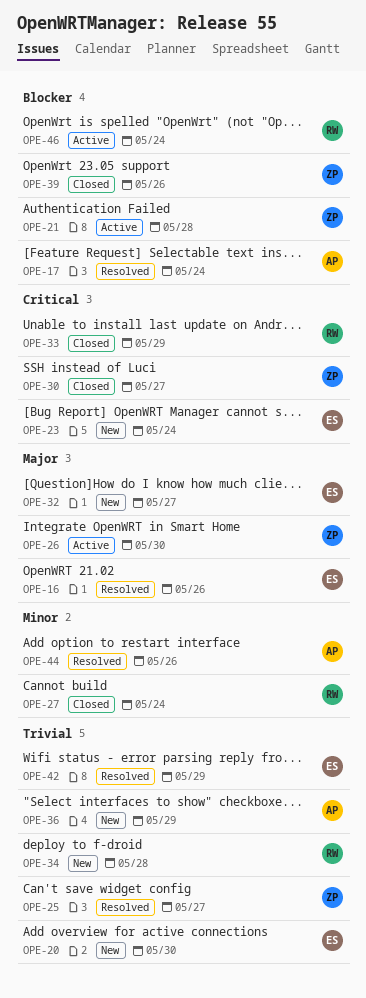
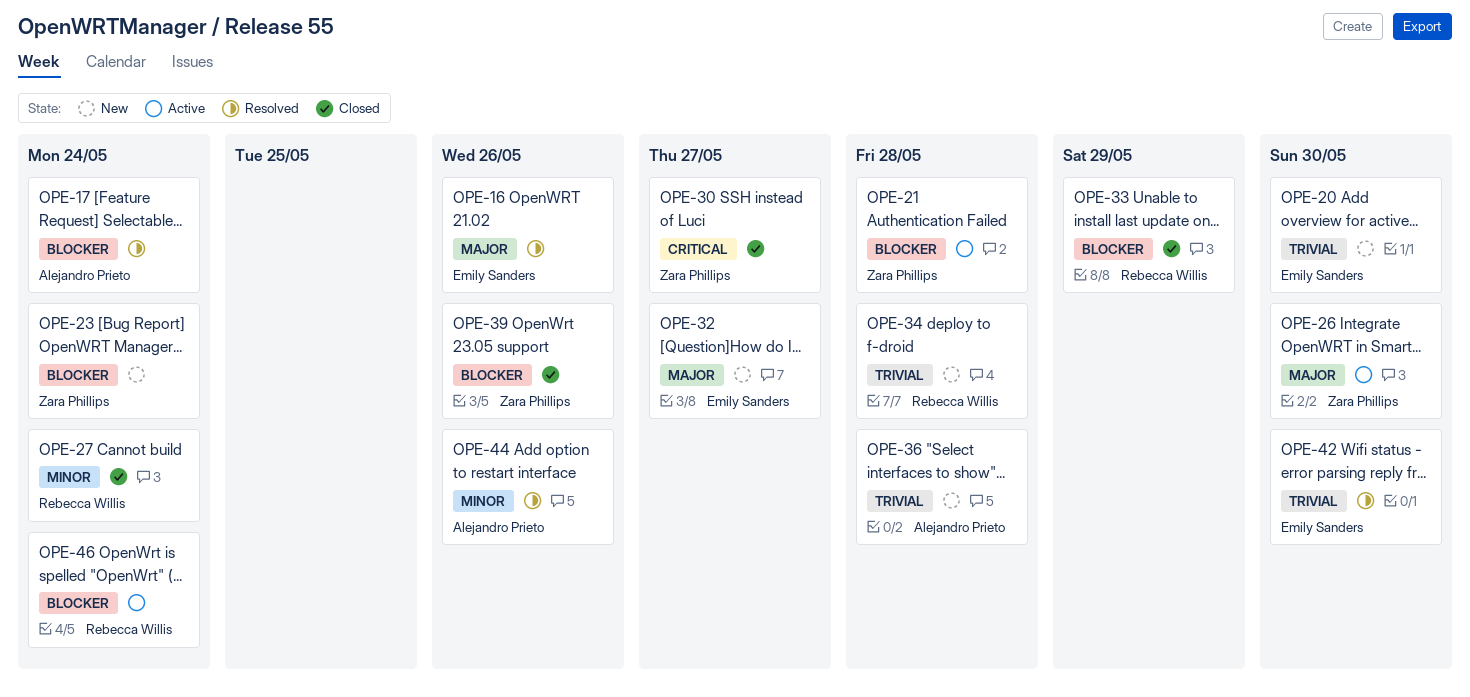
OPE-23, owner: Emily Sanders -> Zara Phillips
OPE-23, priority: Critical -> Blocker
OPE-25: present -> none
OPE-33, priority: Critical -> Blocker
OPE-36, due: May 29 -> May 28
OPE-42, due: May 29 -> May 30

